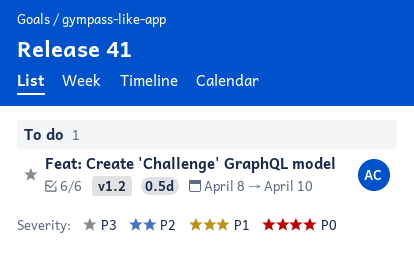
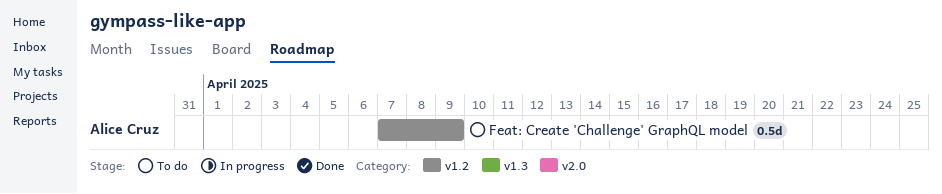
Feat: Create 'Challenge' GraphQL model, start: Apr 8 -> Apr 7
Feat: Create 'Challenge' GraphQL model, due: Apr 10 -> Apr 9

